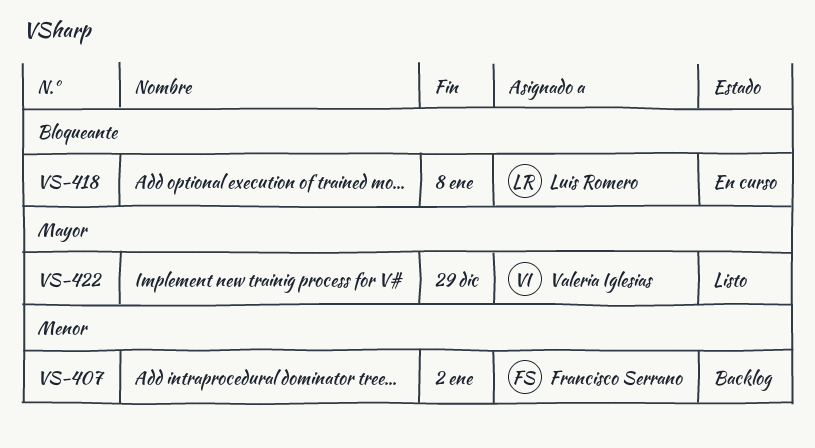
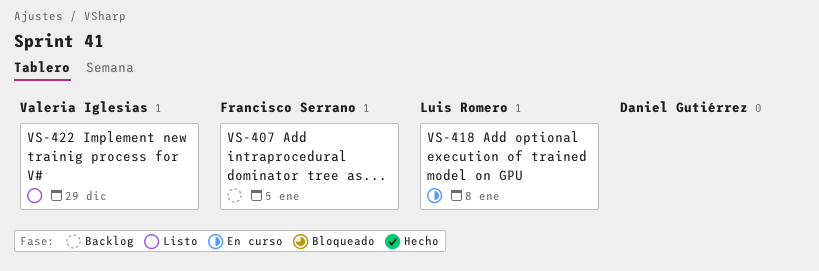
VS-407, due: Jan 2 -> Jan 5

